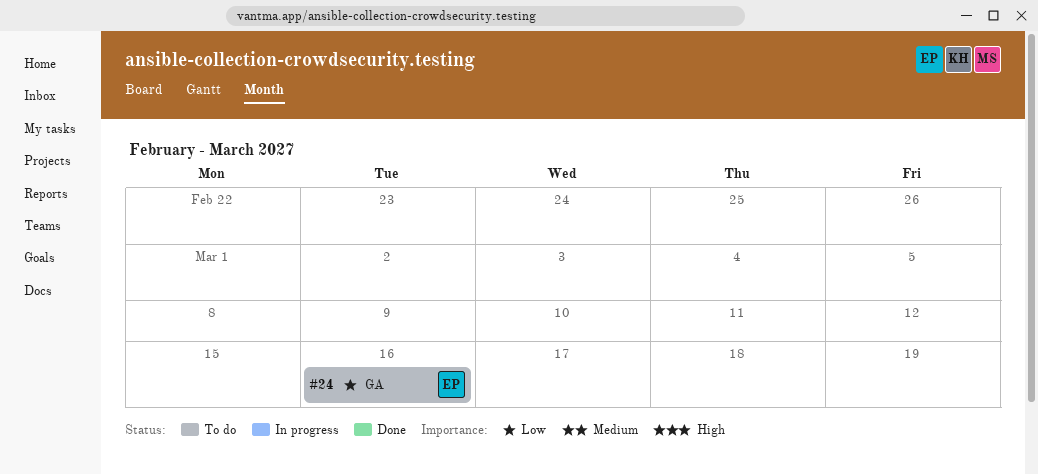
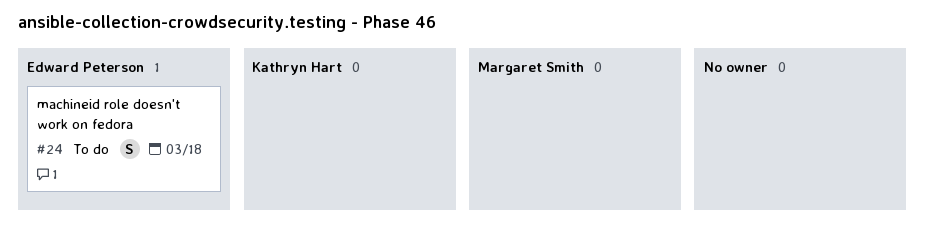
#24, due: Mar 16 -> Mar 18

